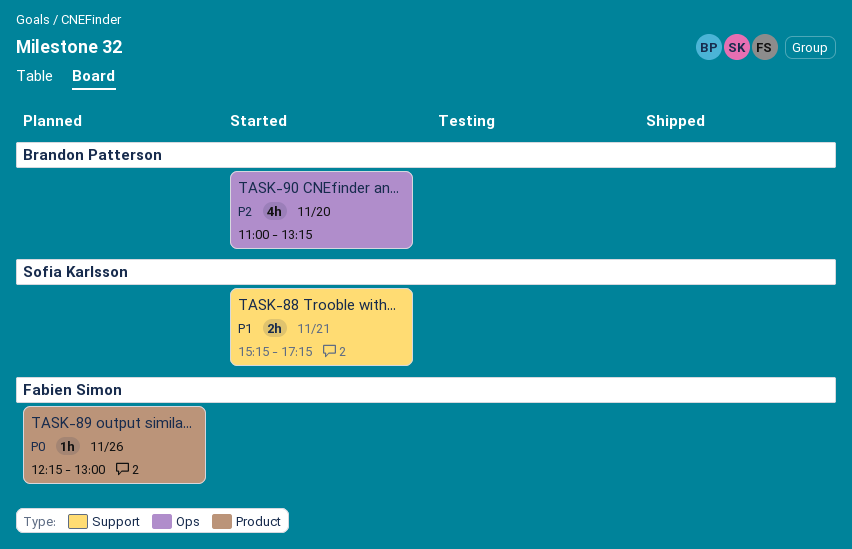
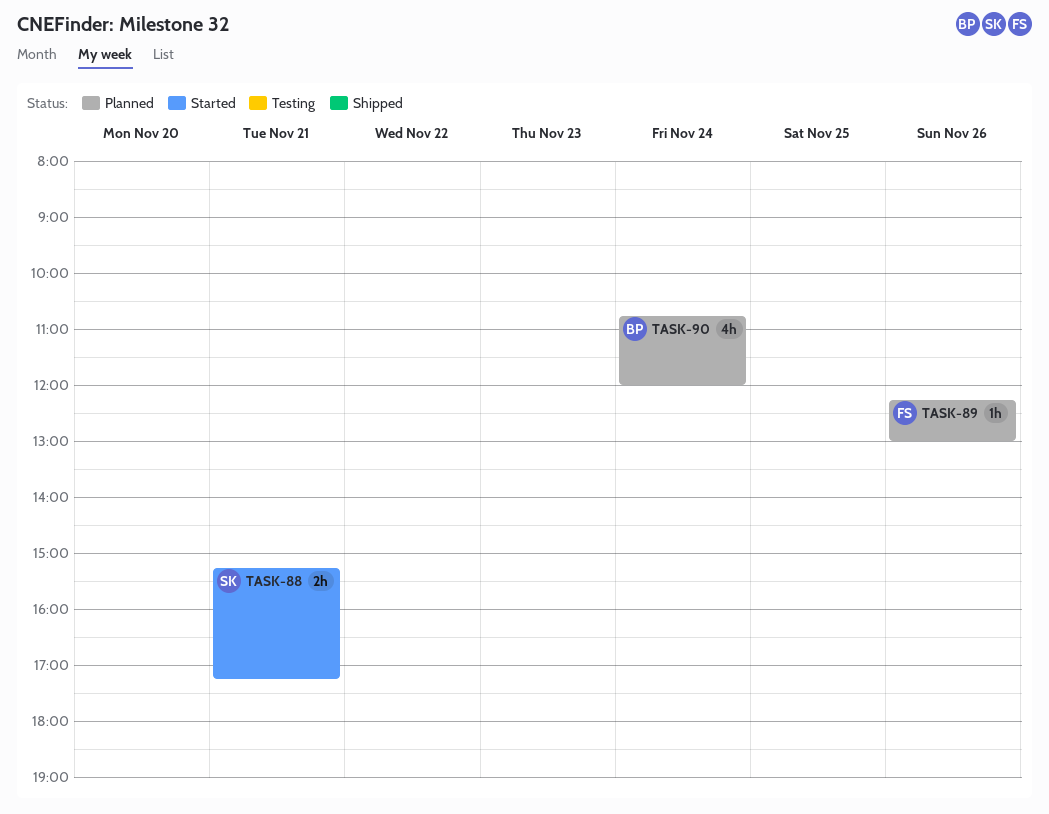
TASK-90, status: Started -> Planned
TASK-90, day: Nov 20 -> Nov 24
TASK-90, begins: 11:00 -> 10:45
TASK-90, ends: 13:15 -> 12:00

